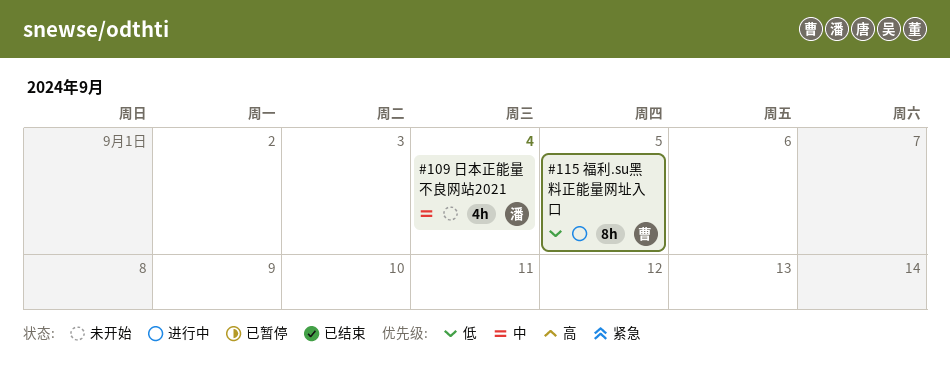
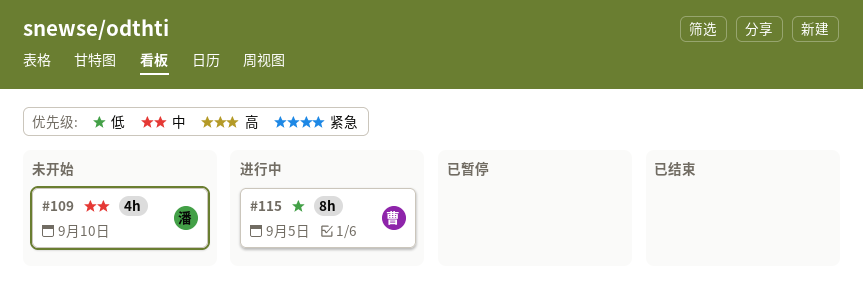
#109, due: Sep 4 -> Sep 10

